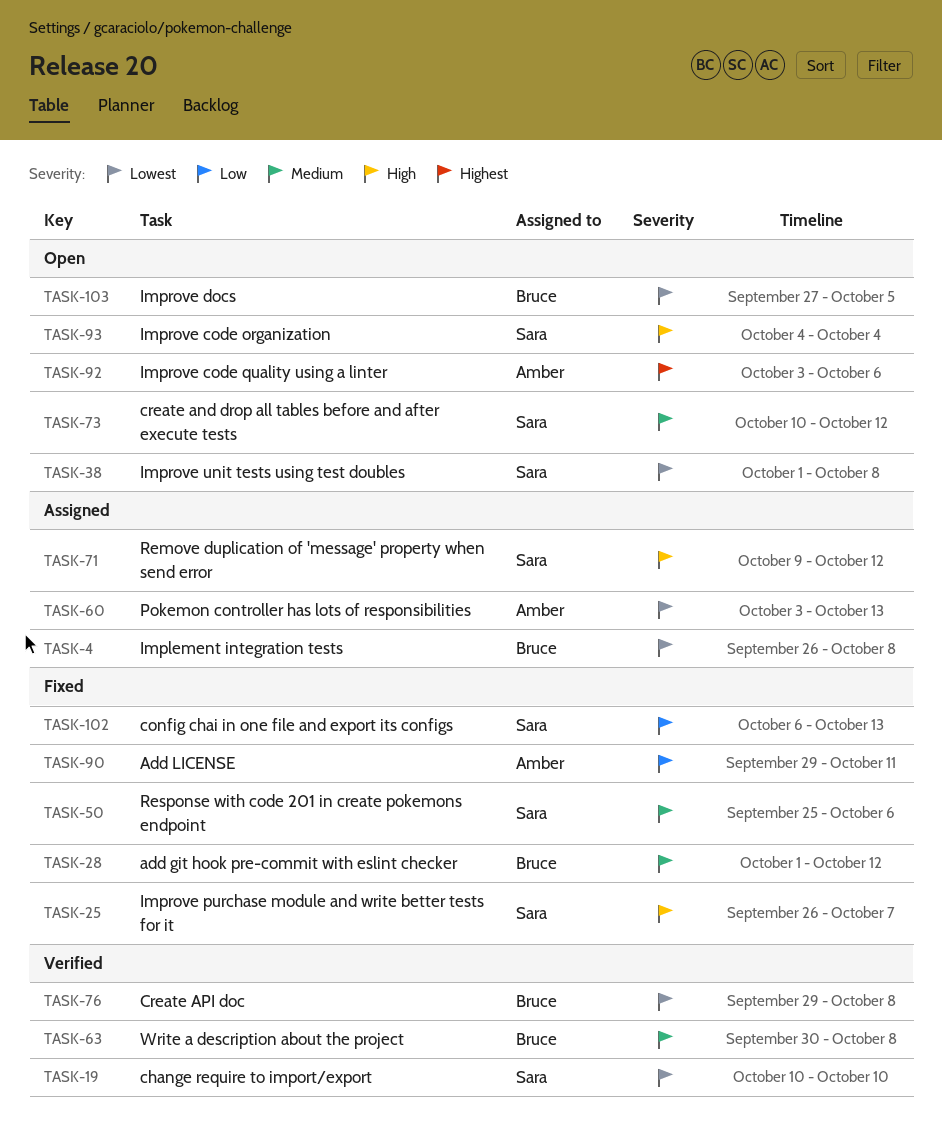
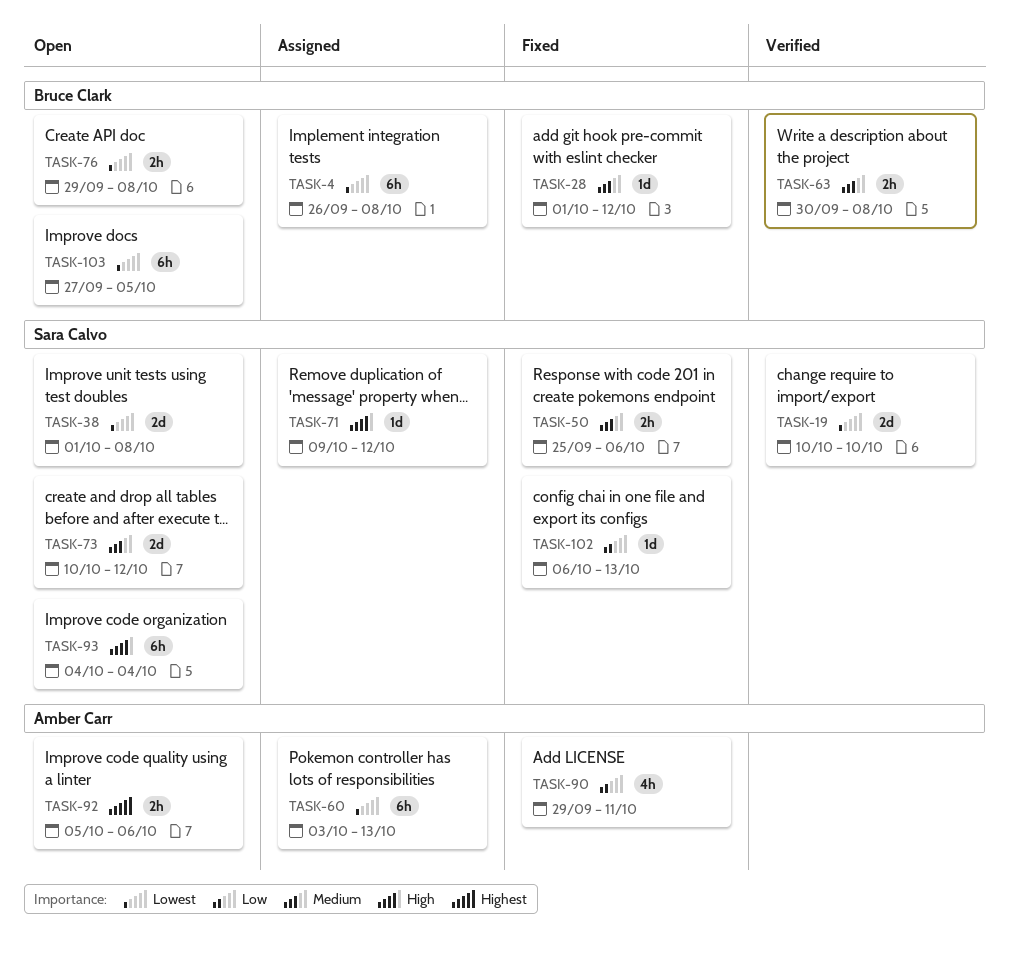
TASK-25: present -> none
TASK-76, status: Verified -> Open
TASK-92, start: Oct 3 -> Oct 5

